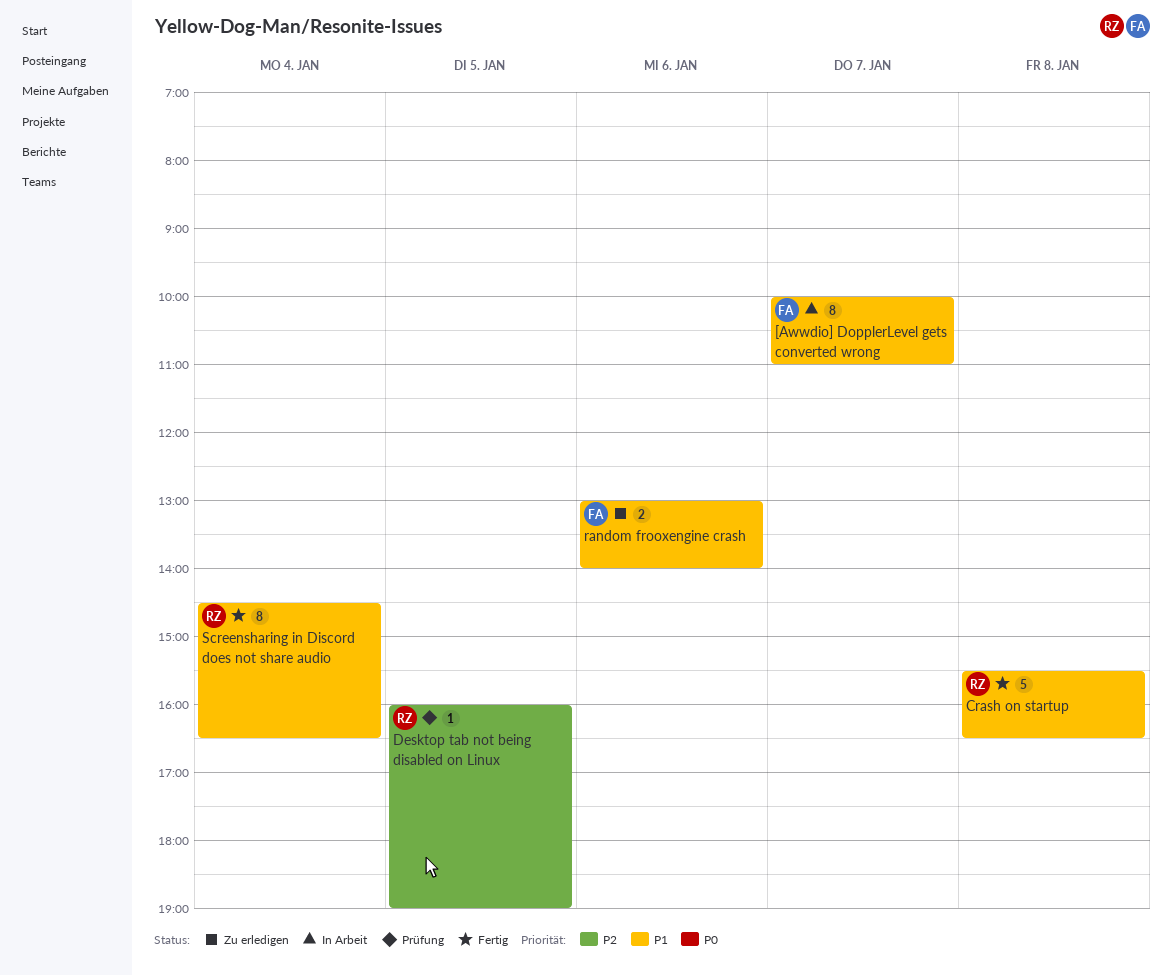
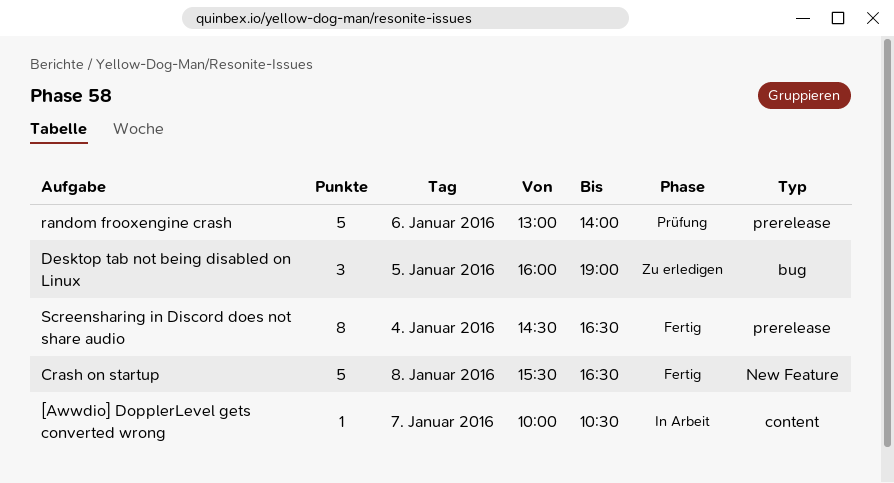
[Awwdio] DopplerLevel gets converted wrong, estimate: 8 -> 1
[Awwdio] DopplerLevel gets converted wrong, ends: 11:00 -> 10:30
Desktop tab not being disabled on Linux, status: Prüfung -> Zu erledigen
Desktop tab not being disabled on Linux, estimate: 1 -> 3
random frooxengine crash, status: Zu erledigen -> Prüfung
random frooxengine crash, estimate: 2 -> 5

